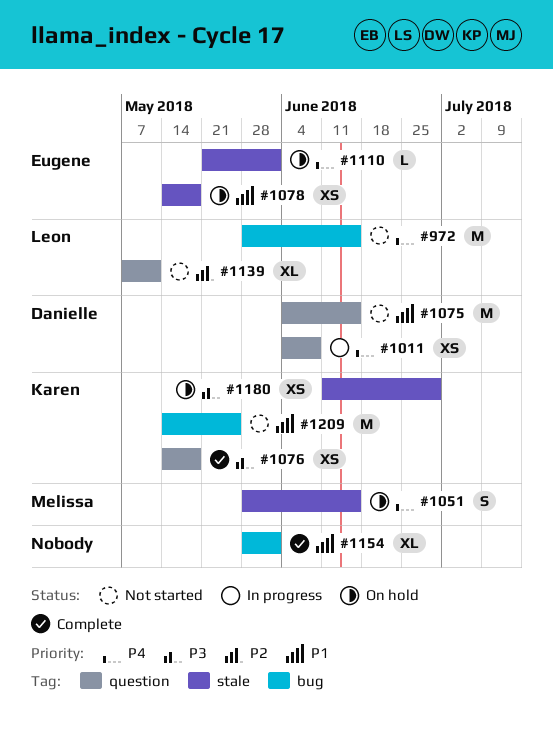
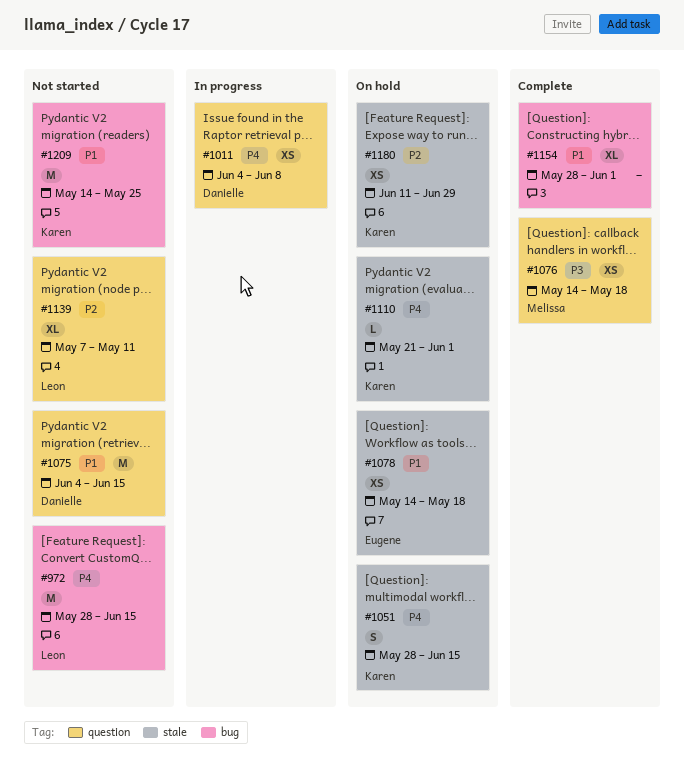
#1051, owner: Melissa -> Karen
#1076, owner: Karen -> Melissa
#1110, owner: Eugene -> Karen
#1180, priority: P3 -> P2

